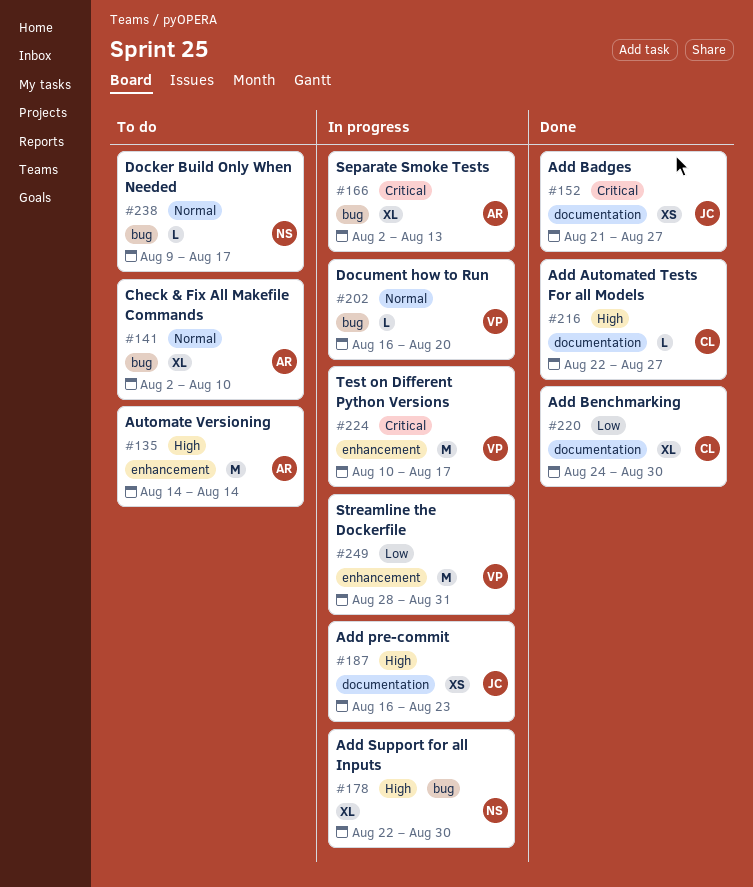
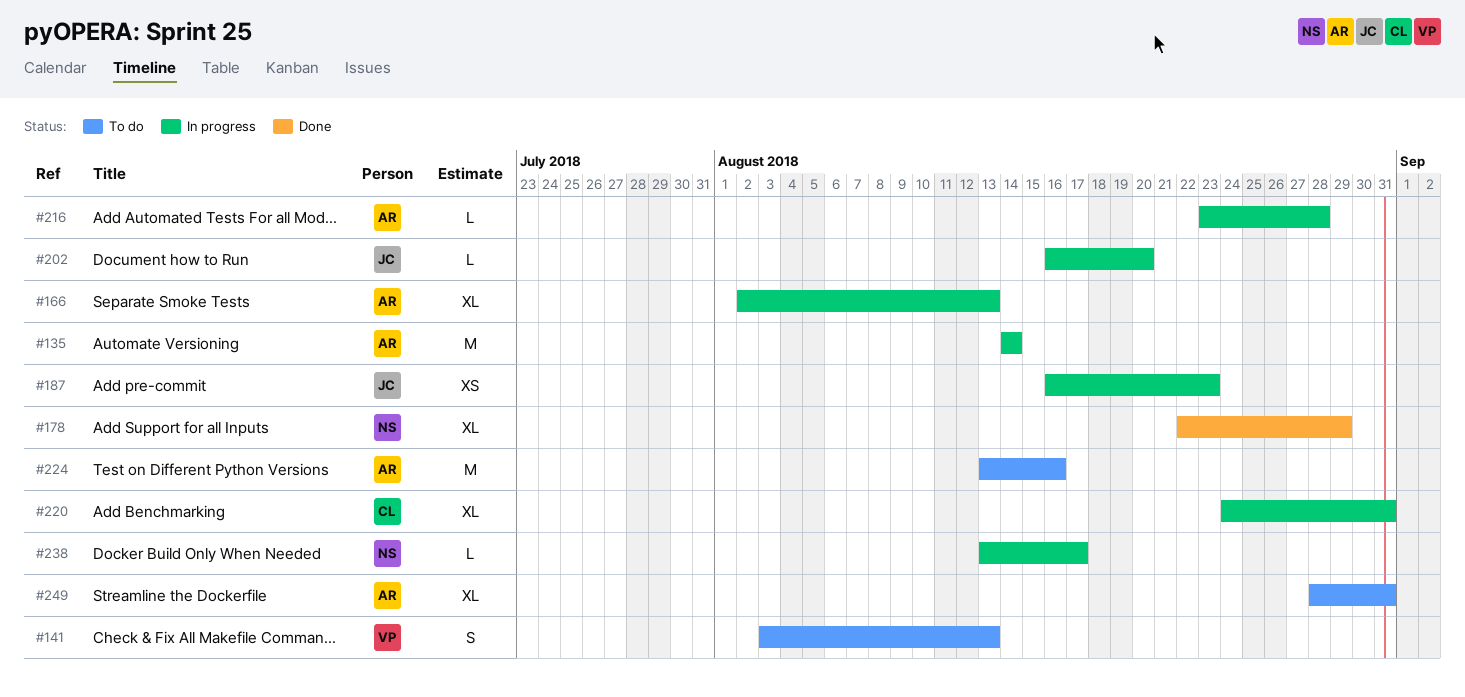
#135, status: To do -> In progress
#141, owner: AR -> VP
#141, estimate: XL -> S
#141, start: Aug 2 -> Aug 3
#141, due: Aug 10 -> Aug 13
#152: present -> none
#178, status: In progress -> Done
#178, due: Aug 30 -> Aug 29
#202, owner: VP -> JC
#216, status: Done -> In progress
#216, owner: CL -> AR
#216, start: Aug 22 -> Aug 23
#216, due: Aug 27 -> Aug 28
#220, status: Done -> In progress
#220, due: Aug 30 -> Aug 31
#224, status: In progress -> To do
#224, owner: VP -> AR
#224, start: Aug 10 -> Aug 13
#224, due: Aug 17 -> Aug 16
#238, status: To do -> In progress
#238, start: Aug 9 -> Aug 13
#249, status: In progress -> To do
#249, owner: VP -> AR
#249, estimate: M -> XL

